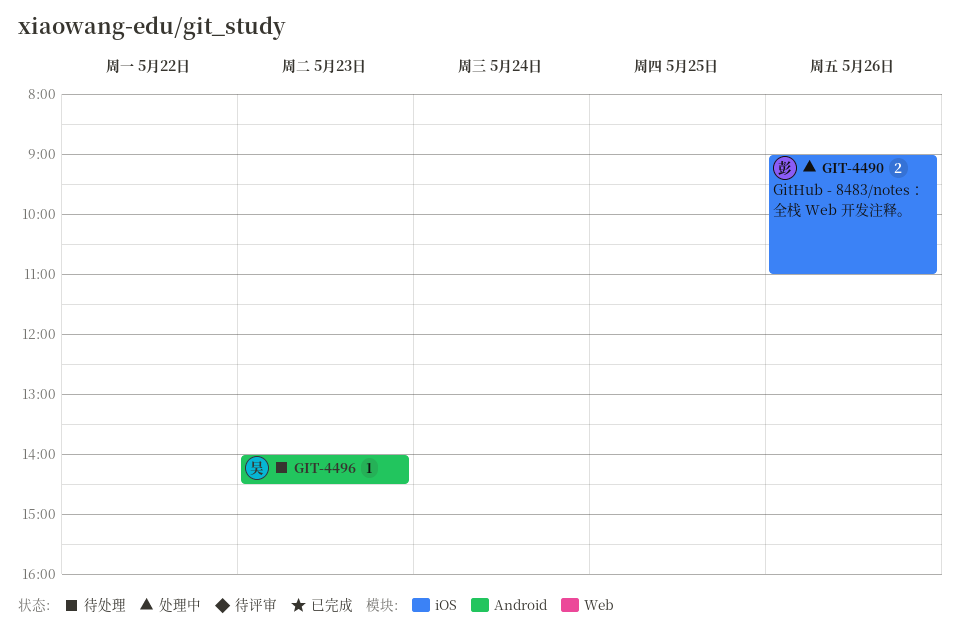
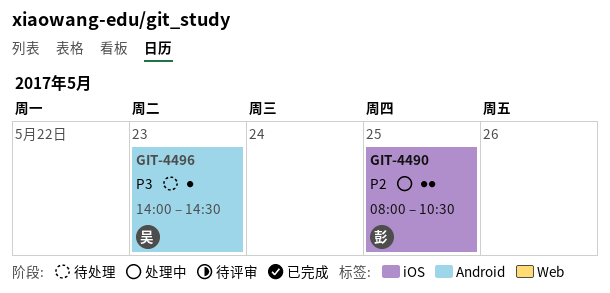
GIT-4490, day: May 26 -> May 25
GIT-4490, begins: 09:00 -> 08:00
GIT-4490, ends: 11:00 -> 10:30

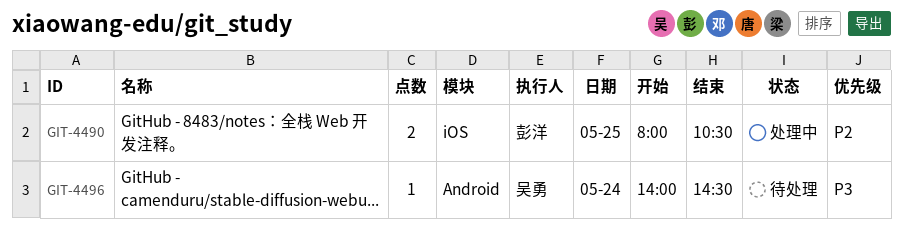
GIT-4496, day: May 23 -> May 24

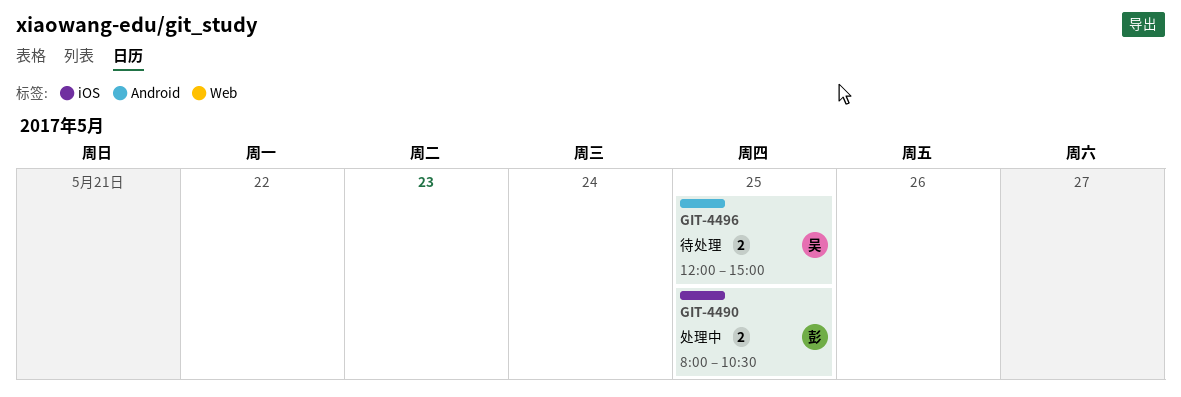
GIT-4496, estimate: 1 -> 2
GIT-4496, day: May 24 -> May 25
GIT-4496, begins: 14:00 -> 12:00
GIT-4496, ends: 14:30 -> 15:00

